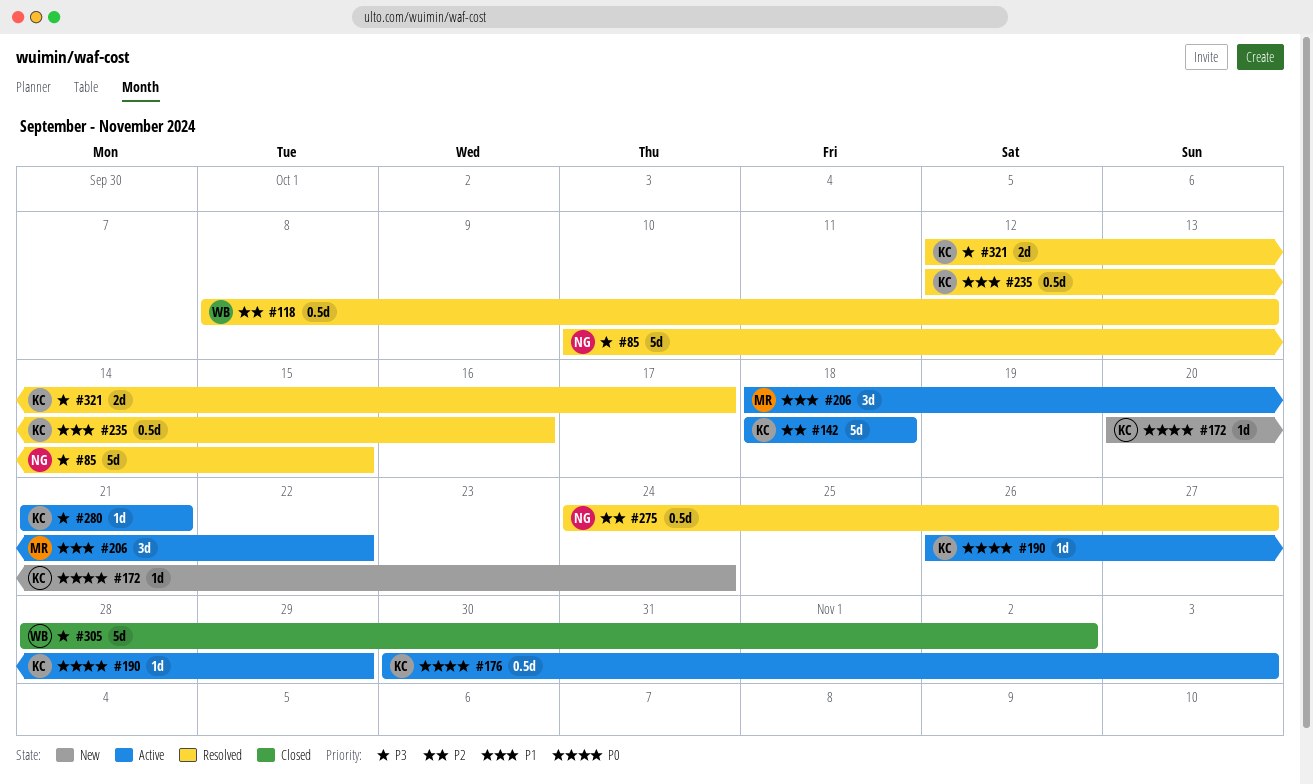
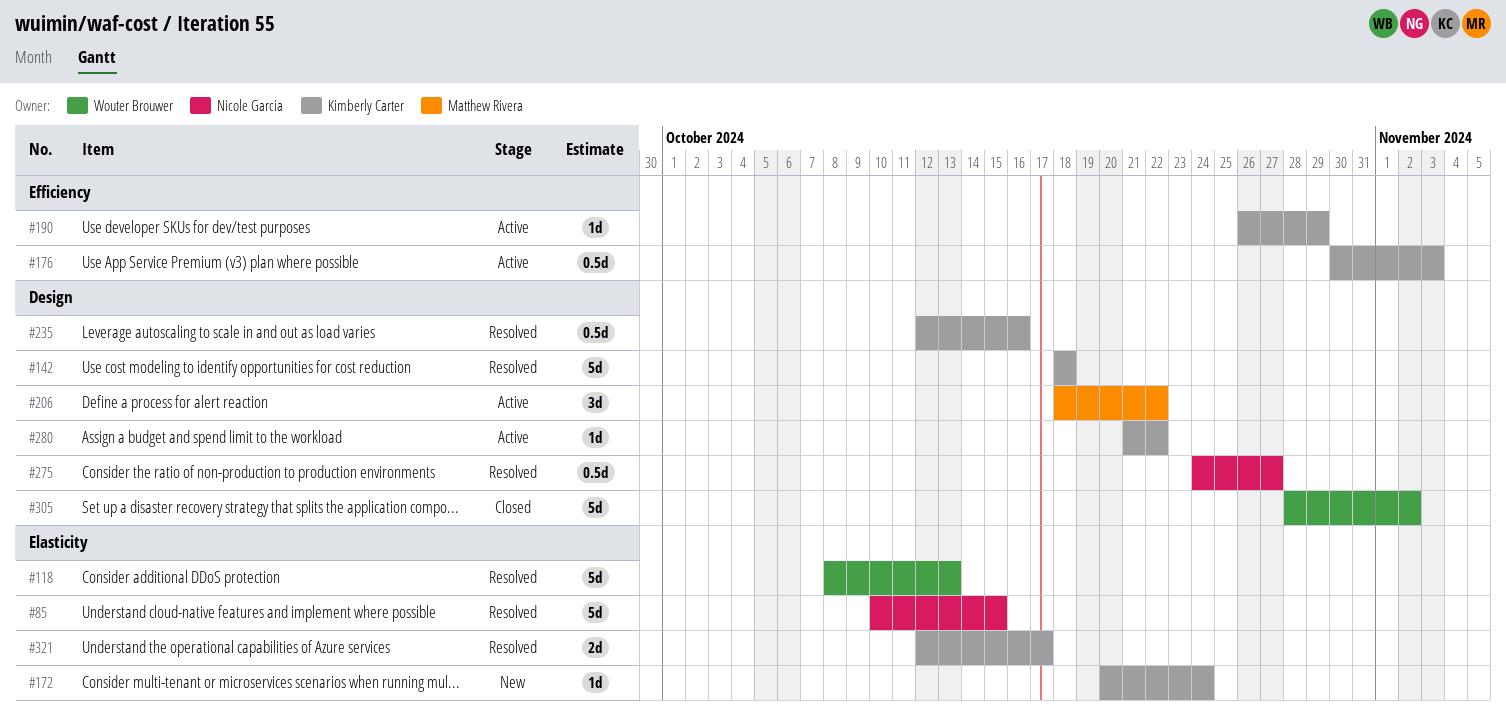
#118, estimate: 0.5d -> 5d
#142, status: Active -> Resolved
#280, due: Oct 21 -> Oct 22

